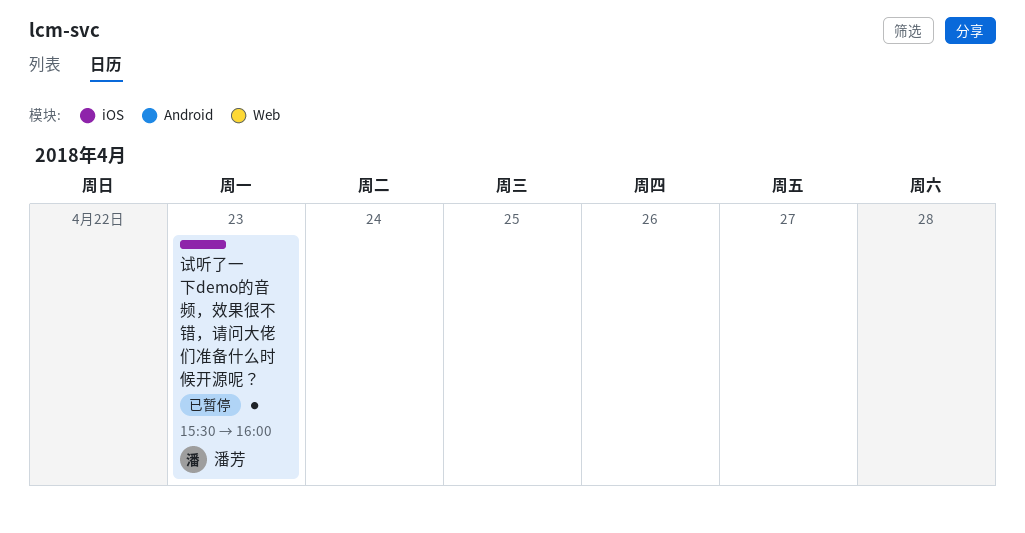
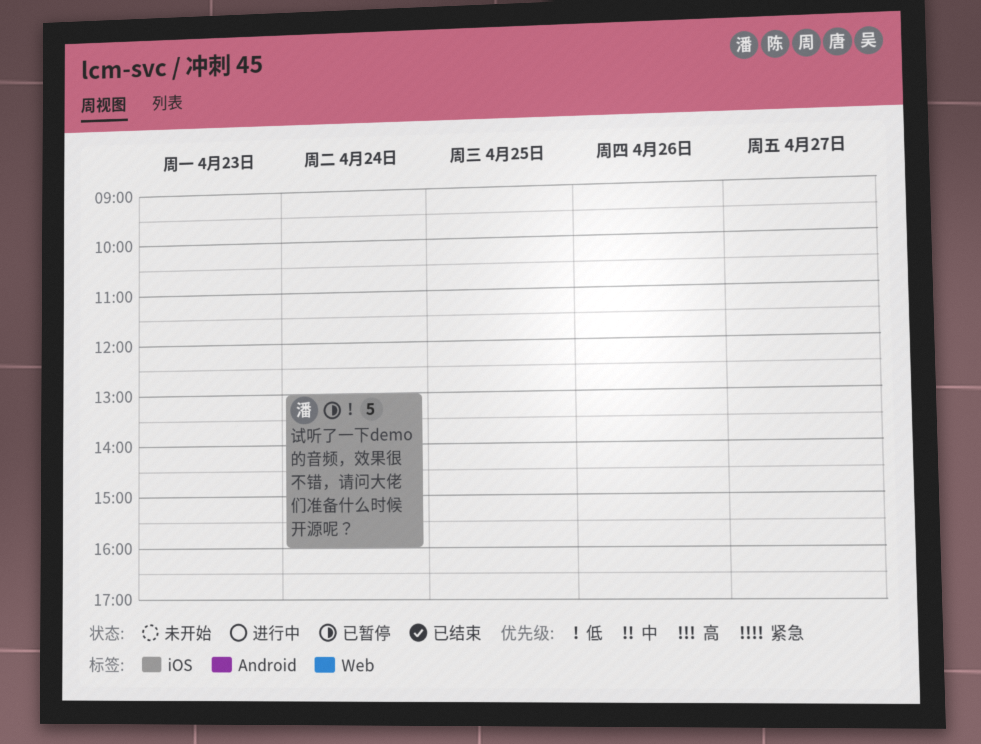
试听了一下demo的音频，效果很不错，请问大佬们准备什么时候开源呢？, estimate: 1 -> 5
试听了一下demo的音频，效果很不错，请问大佬们准备什么时候开源呢？, day: Apr 23 -> Apr 24
试听了一下demo的音频，效果很不错，请问大佬们准备什么时候开源呢？, begins: 15:30 -> 13:00

